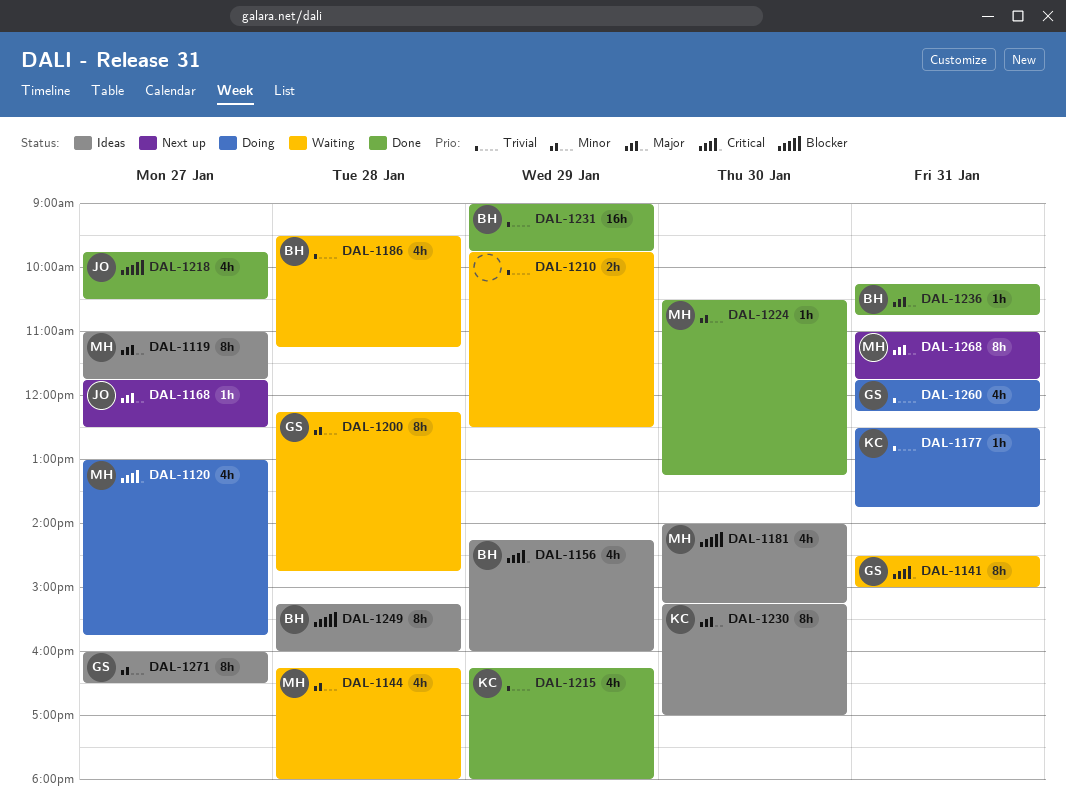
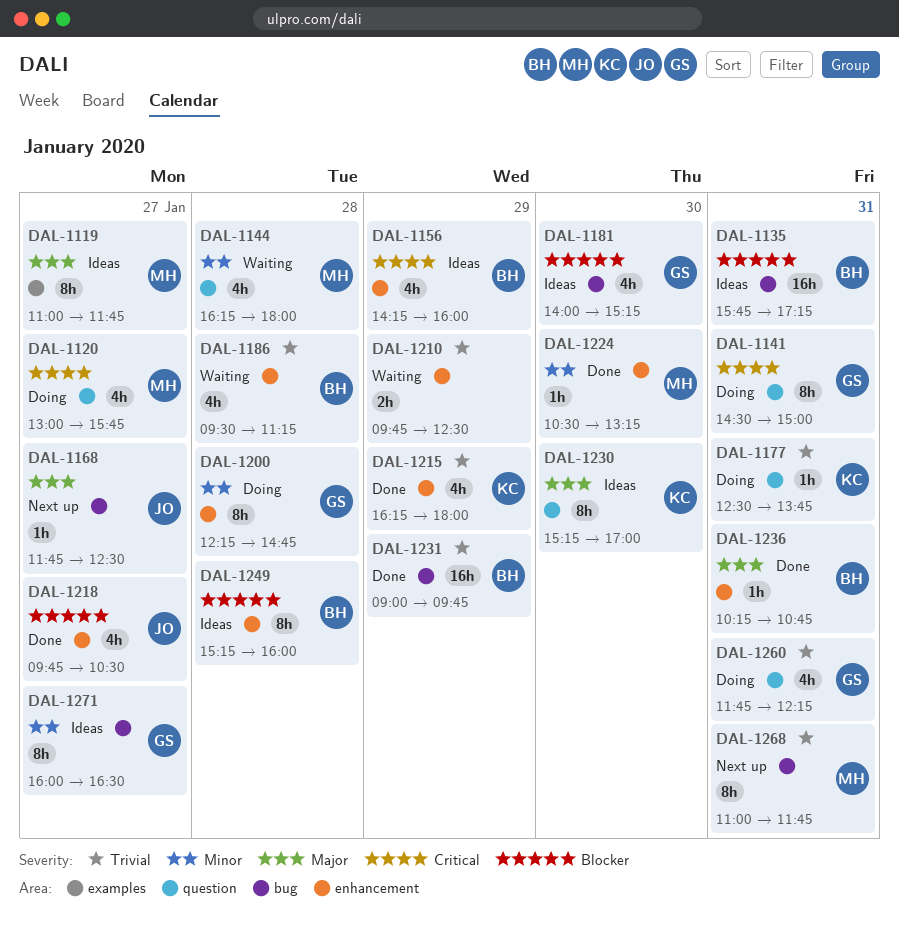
DAL-1135: none -> present
DAL-1141, status: Waiting -> Doing
DAL-1181, owner: MH -> GS
DAL-1200, status: Waiting -> Doing
DAL-1268, priority: Major -> Trivial

